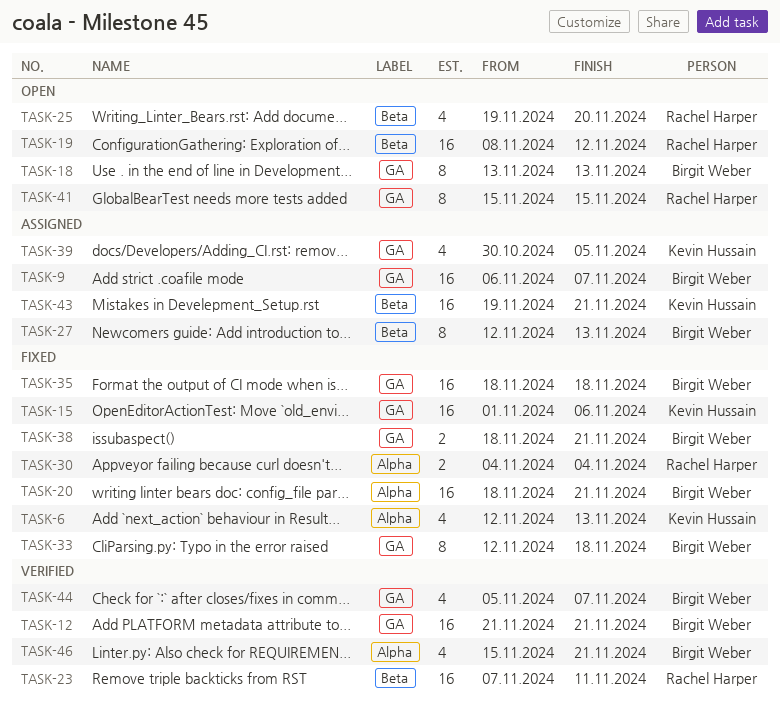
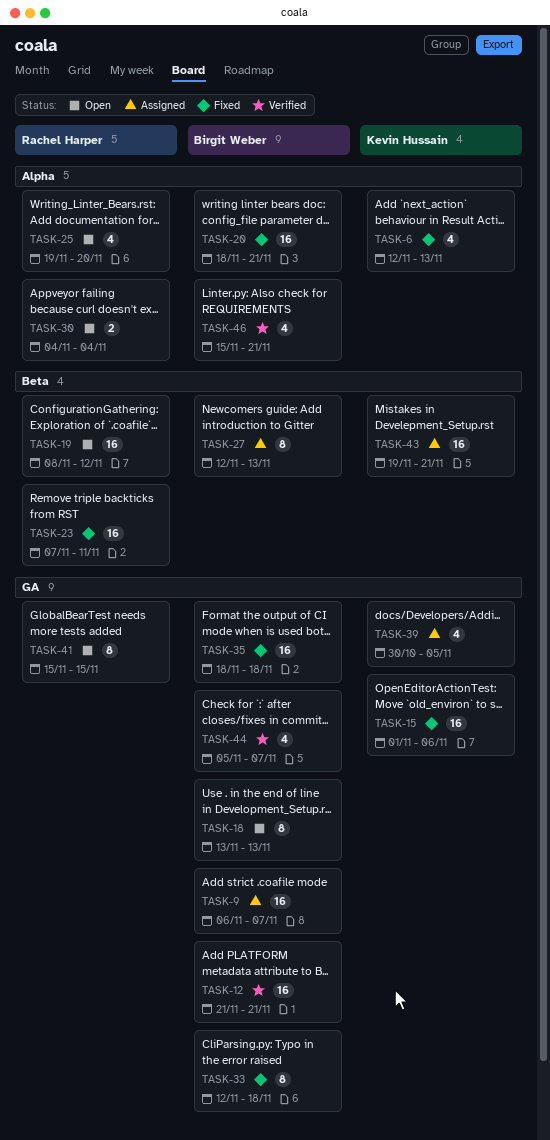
TASK-23, status: Verified -> Fixed
TASK-25, label: Beta -> Alpha
TASK-30, status: Fixed -> Open
TASK-38: present -> none

